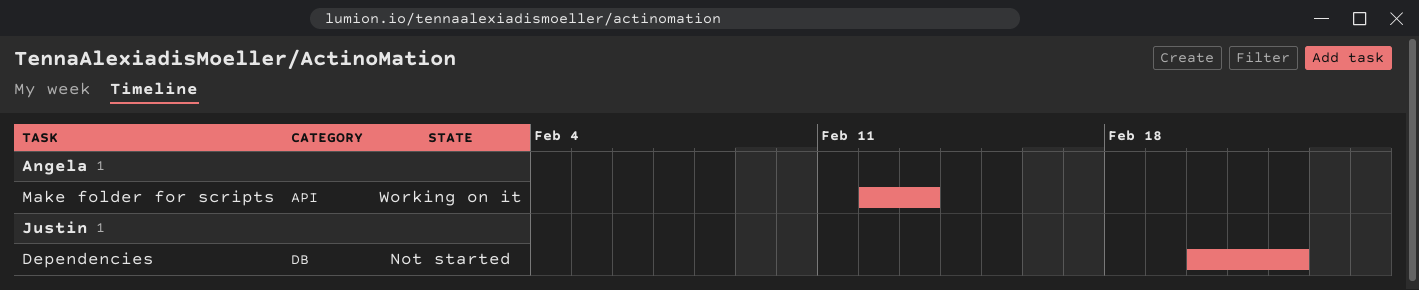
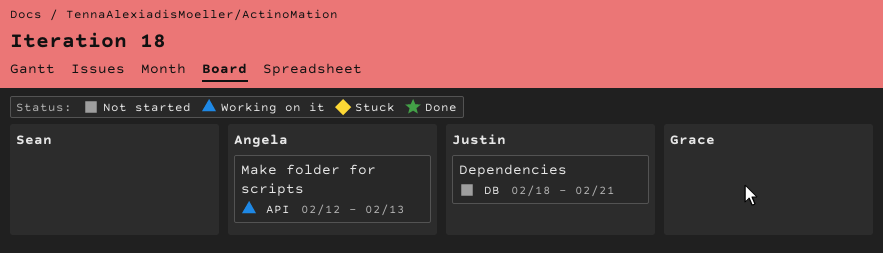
Dependencies, start: Feb 20 -> Feb 18
Dependencies, due: Feb 22 -> Feb 21

